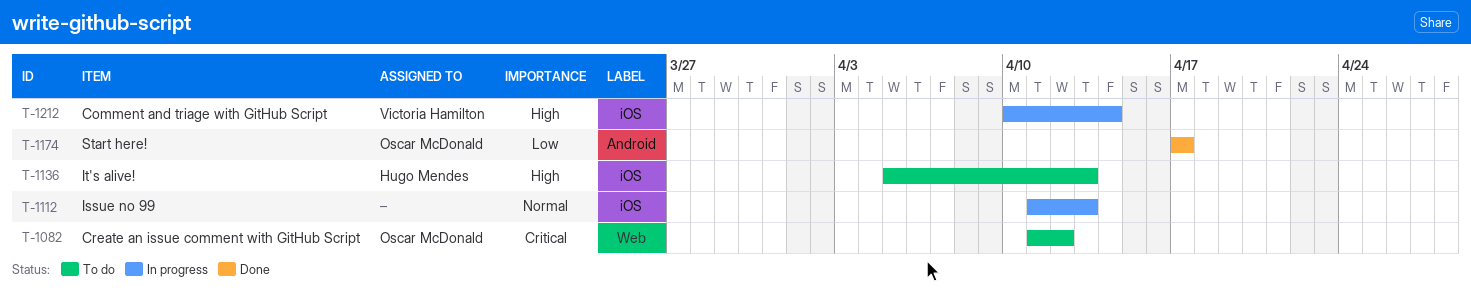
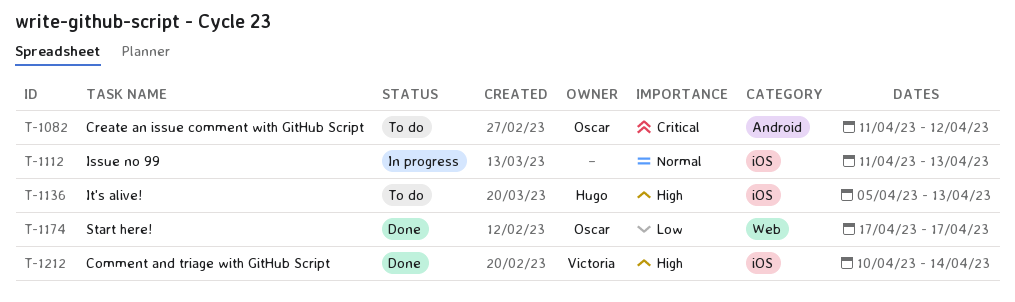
T-1082, label: Web -> Android
T-1174, label: Android -> Web
T-1212, status: In progress -> Done

